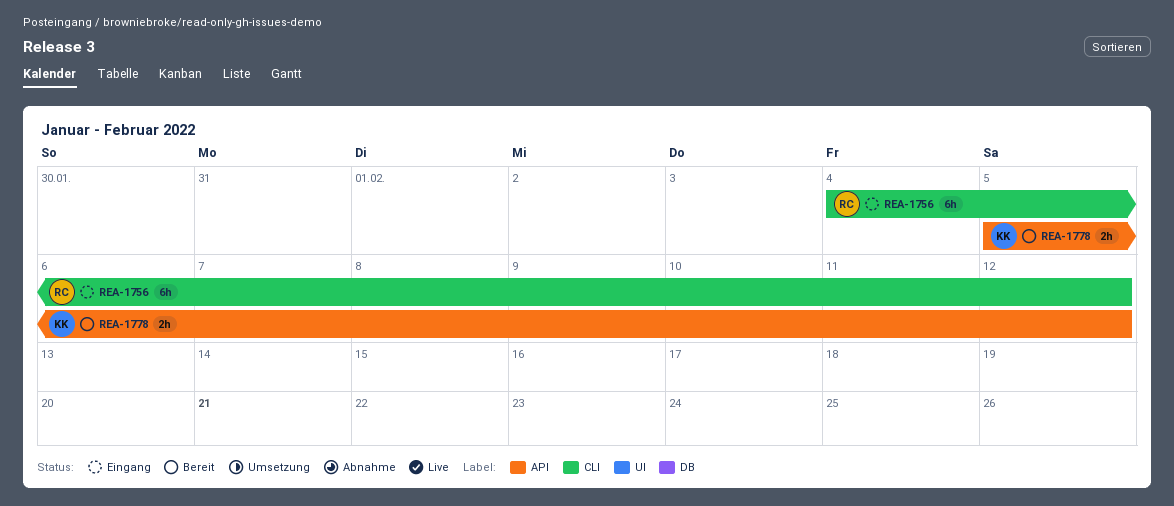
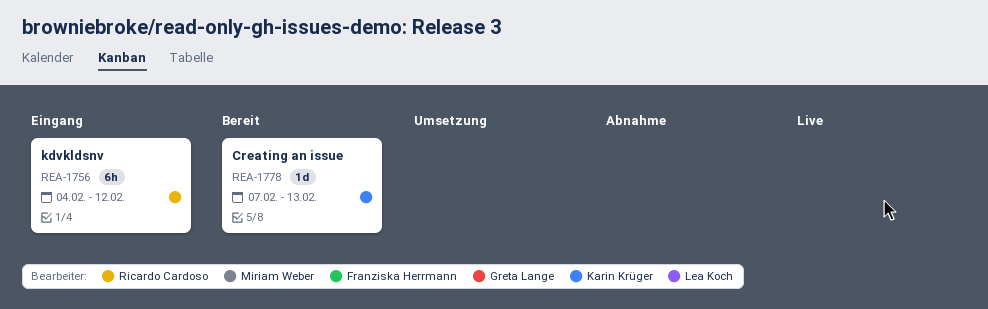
REA-1778, estimate: 2h -> 1d
REA-1778, start: Feb 5 -> Feb 7
REA-1778, due: Feb 12 -> Feb 13

